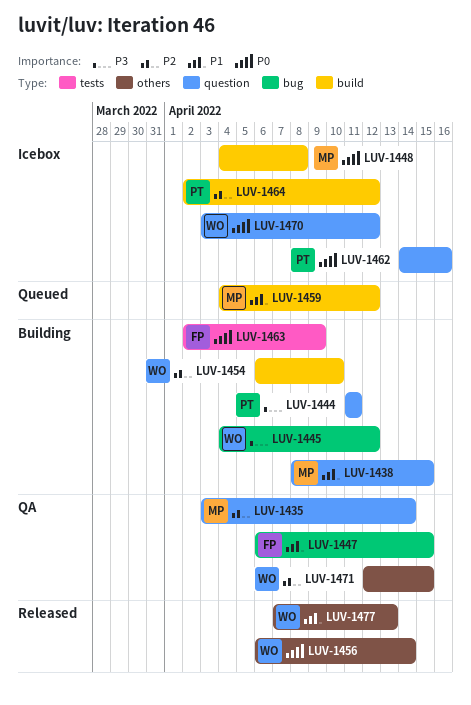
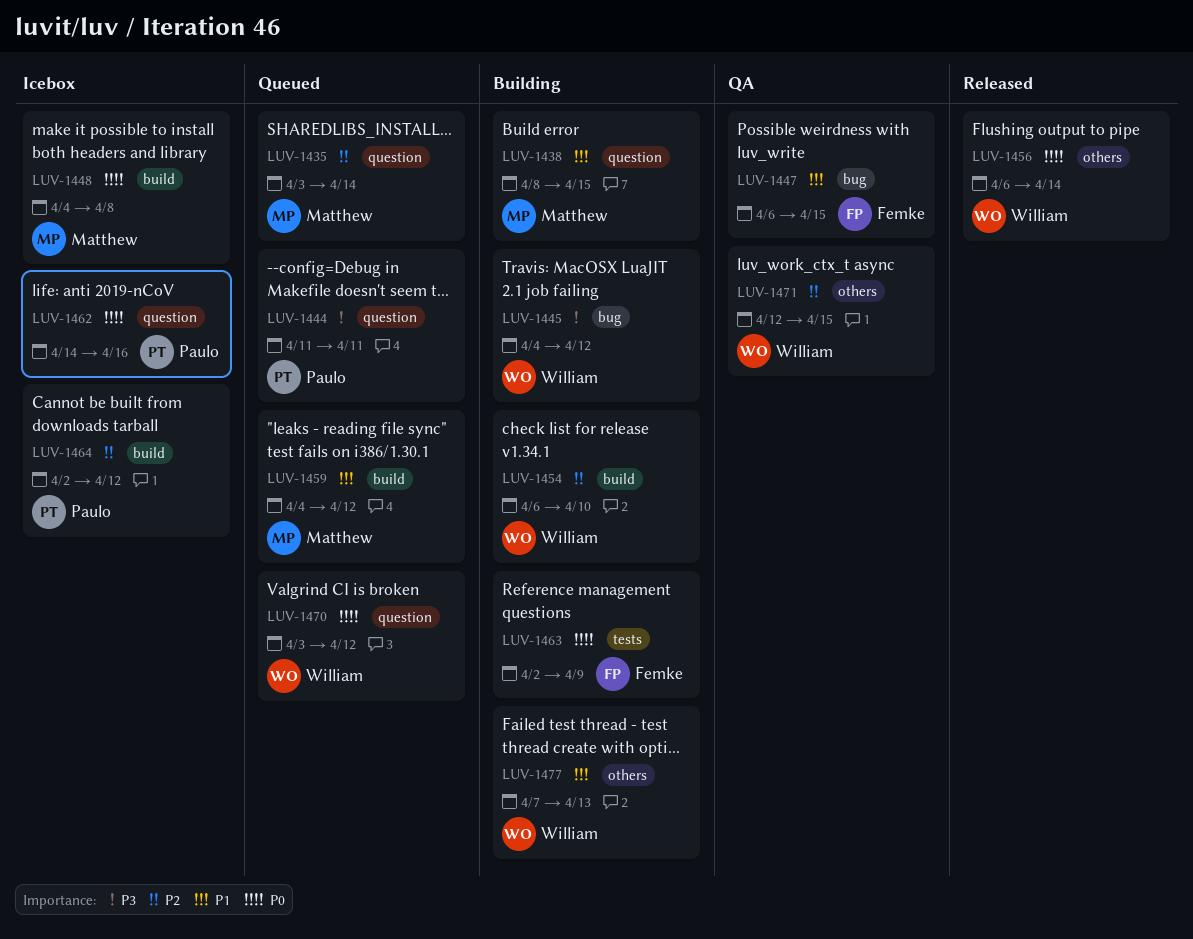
LUV-1435, status: QA -> Queued
LUV-1444, status: Building -> Queued
LUV-1470, status: Icebox -> Queued
LUV-1477, status: Released -> Building

